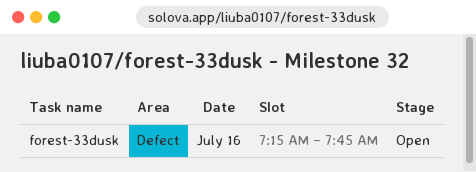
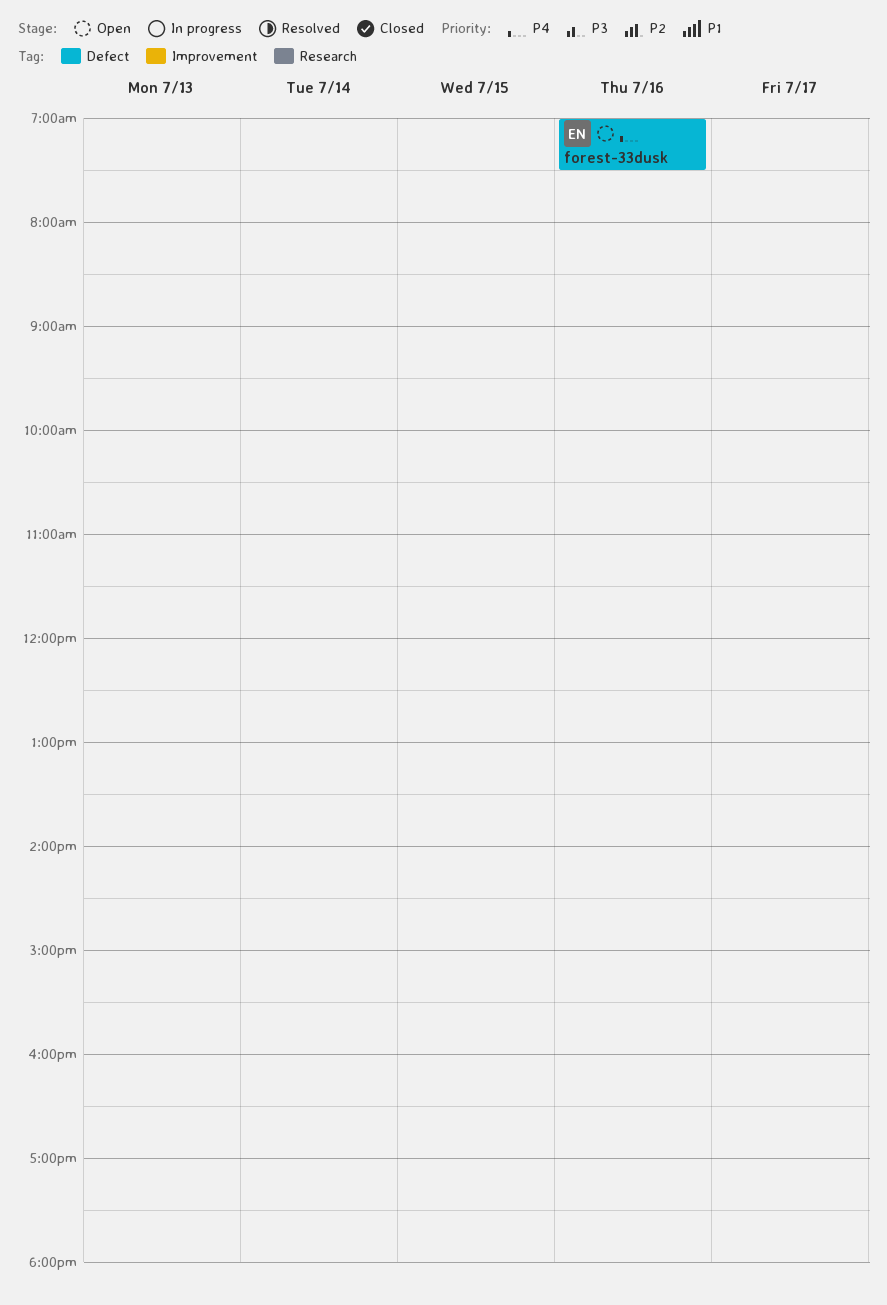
forest-33dusk, begins: 07:15 -> 07:00
forest-33dusk, ends: 07:45 -> 07:30

